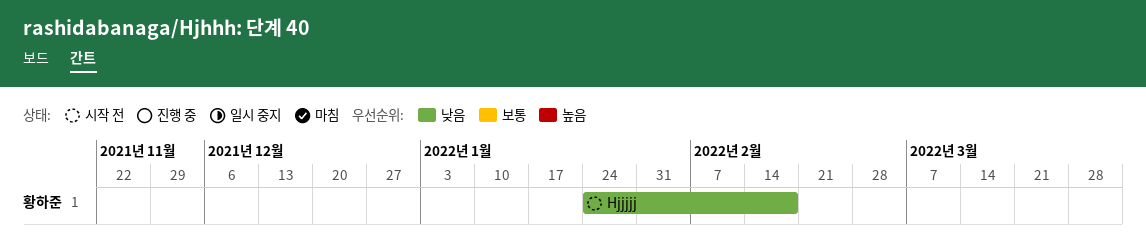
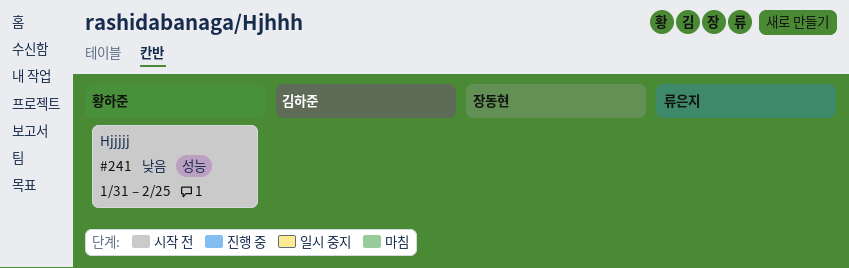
Hjjjjj, start: Jan 24 -> Jan 31
Hjjjjj, due: Feb 18 -> Feb 25

